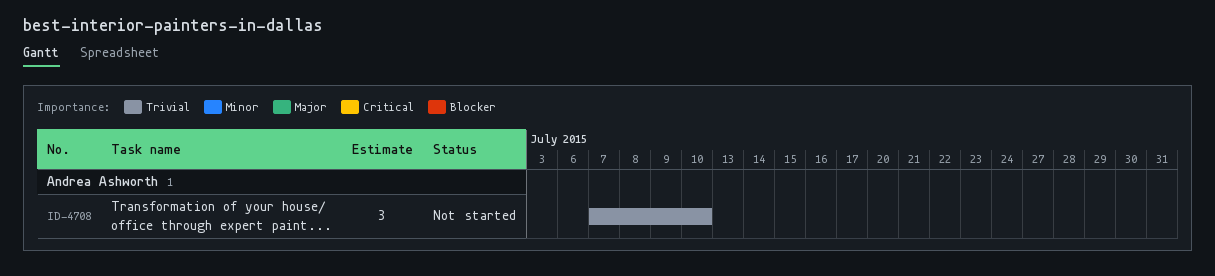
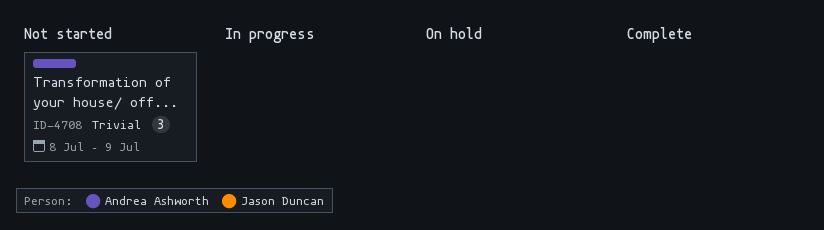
ID-4708, start: Jul 7 -> Jul 8
ID-4708, due: Jul 10 -> Jul 9

